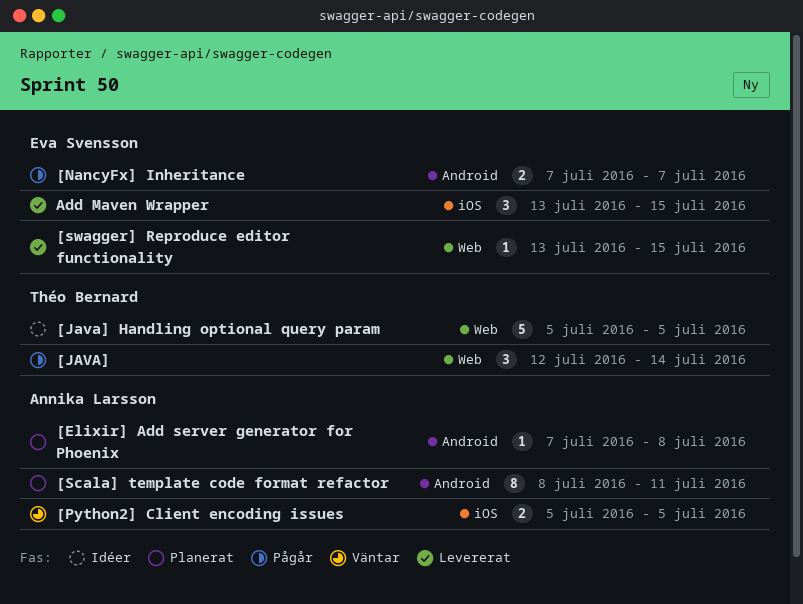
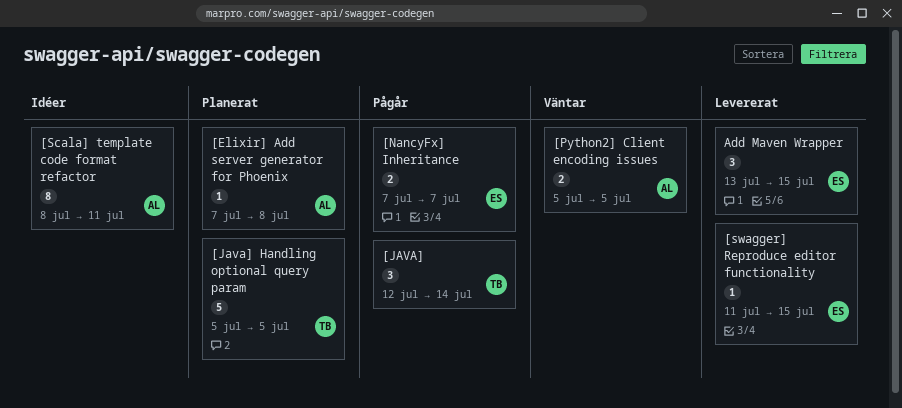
[Java] Handling optional query param, status: Idéer -> Planerat
[Scala] template code format refactor, status: Planerat -> Idéer
[swagger] Reproduce editor functionality, start: Jul 13 -> Jul 11

